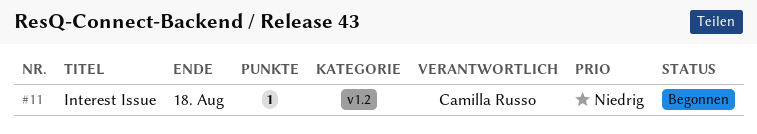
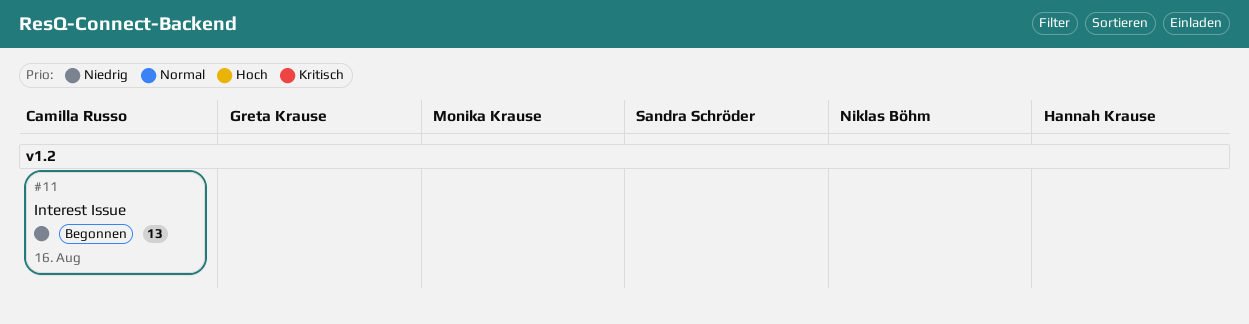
#11, estimate: 1 -> 13
#11, due: Aug 18 -> Aug 16

